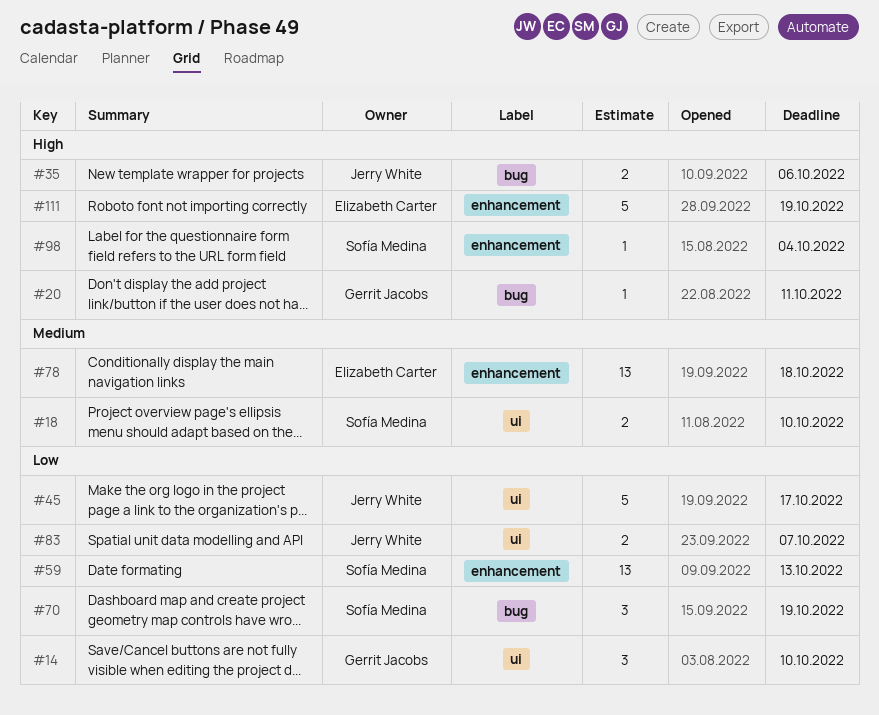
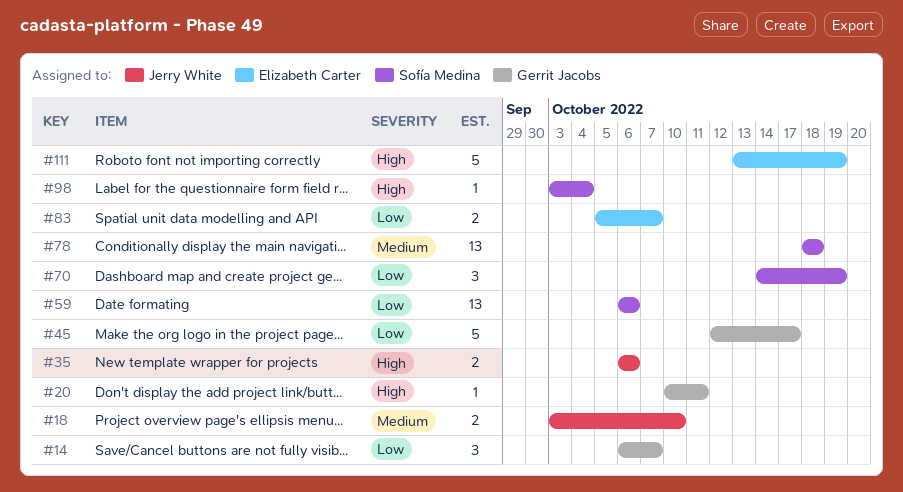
#14, due: Oct 10 -> Oct 7
#18, owner: Sofía Medina -> Jerry White
#45, owner: Jerry White -> Gerrit Jacobs
#59, due: Oct 13 -> Oct 6
#78, owner: Elizabeth Carter -> Sofía Medina
#83, owner: Jerry White -> Elizabeth Carter

